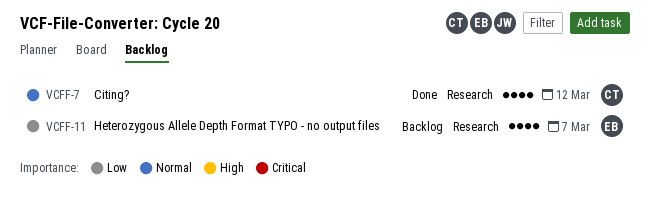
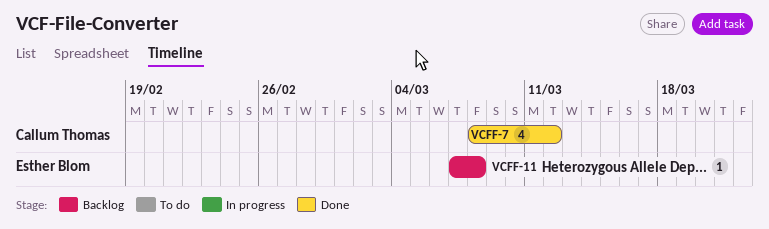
VCFF-11, estimate: 4 -> 1
VCFF-11, due: Mar 7 -> Mar 8

